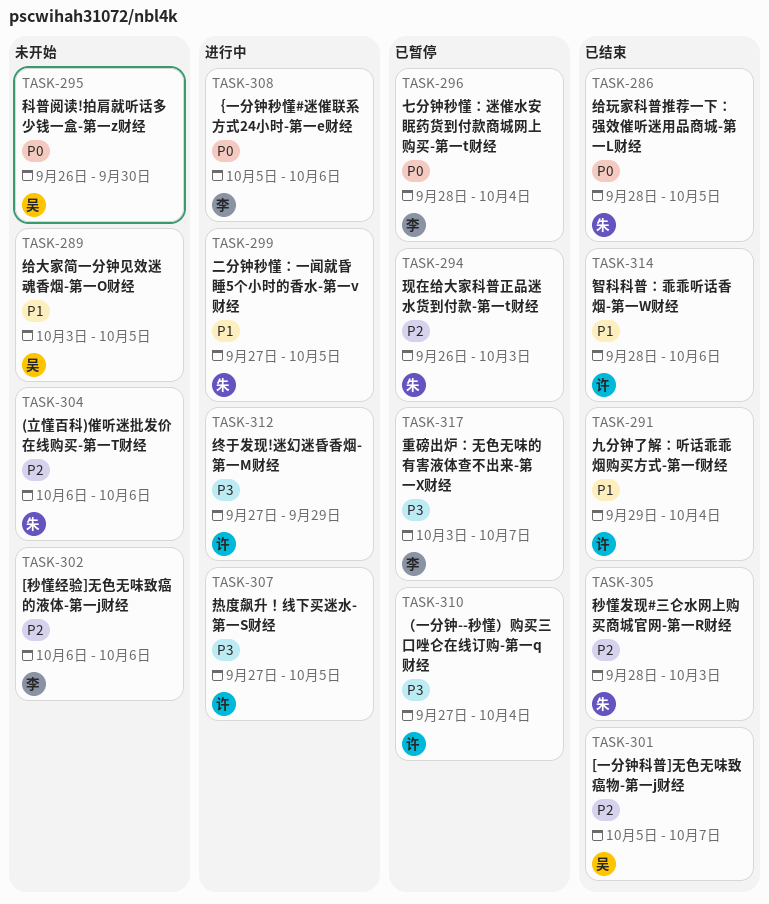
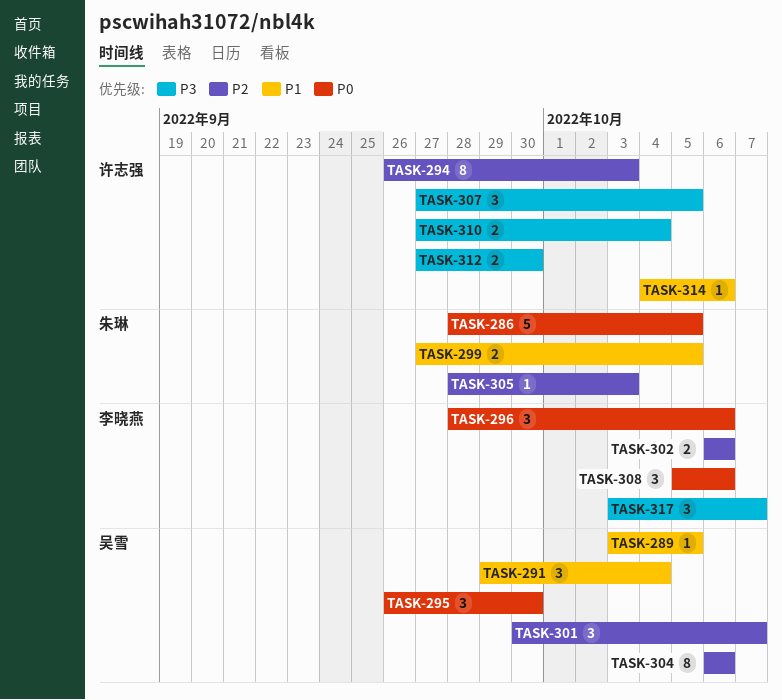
TASK-291, owner: 许志强 -> 吴雪
TASK-294, owner: 朱琳 -> 许志强
TASK-296, due: Oct 4 -> Oct 6
TASK-301, start: Oct 5 -> Sep 30
TASK-304, owner: 朱琳 -> 吴雪
TASK-312, due: Sep 29 -> Sep 30
TASK-314, start: Sep 28 -> Oct 4

